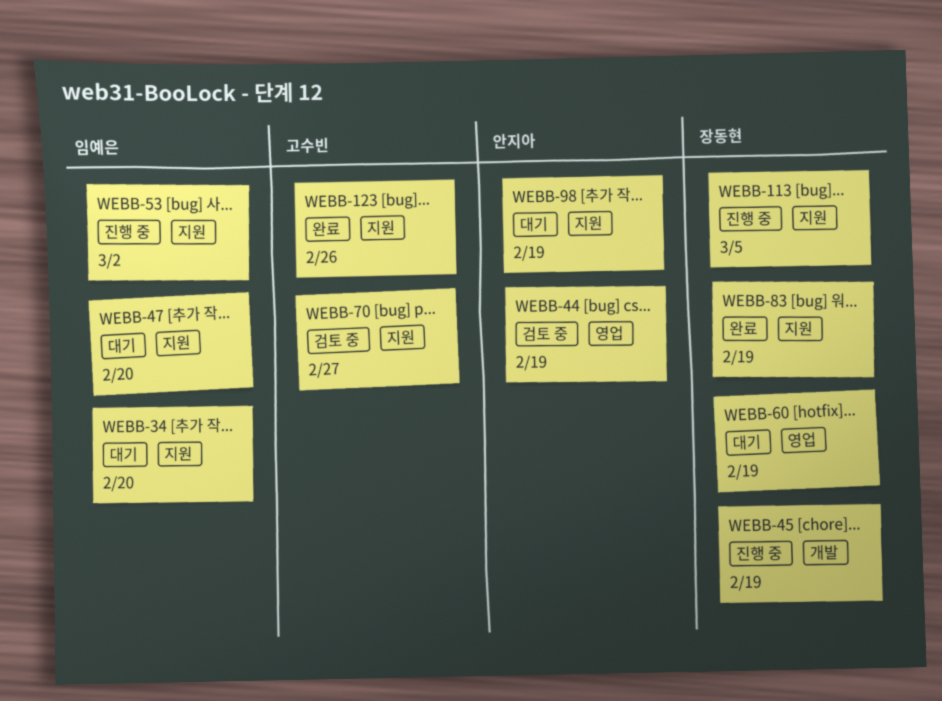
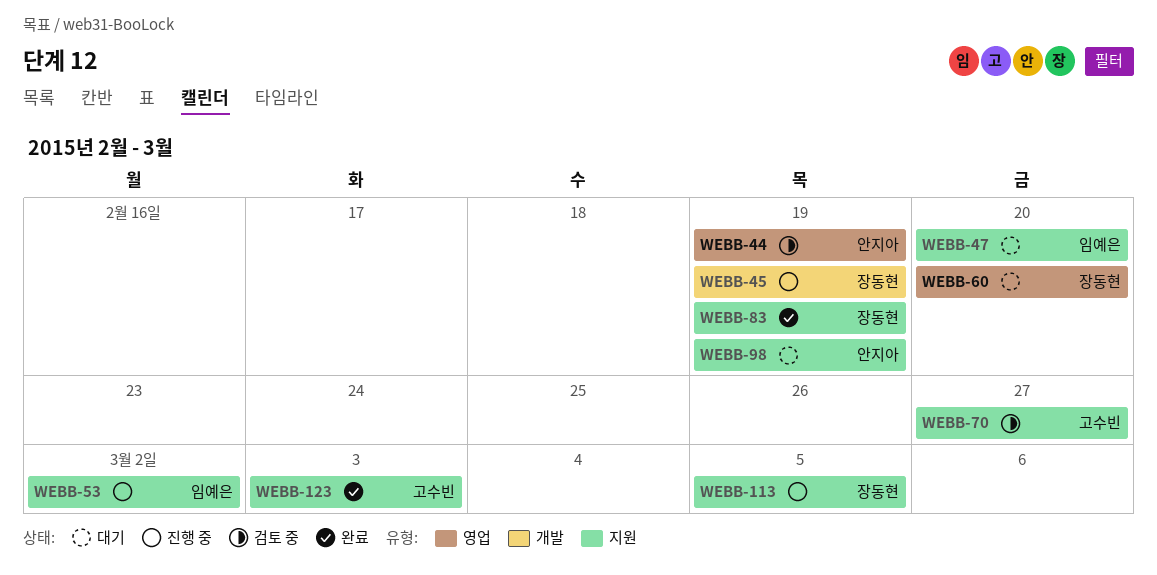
WEBB-34: present -> none
WEBB-60, due: Feb 19 -> Feb 20
WEBB-123, due: Feb 26 -> Mar 3

